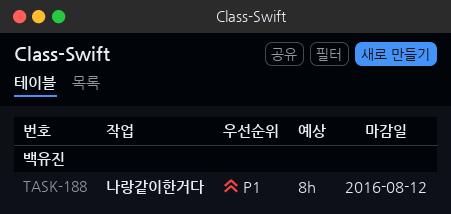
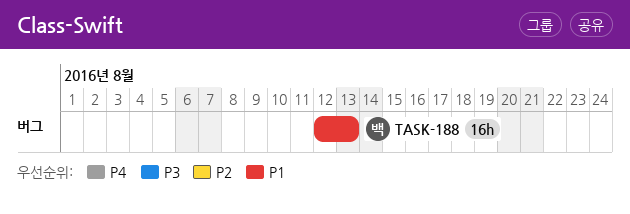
TASK-188, estimate: 8h -> 16h
TASK-188, due: Aug 12 -> Aug 13

